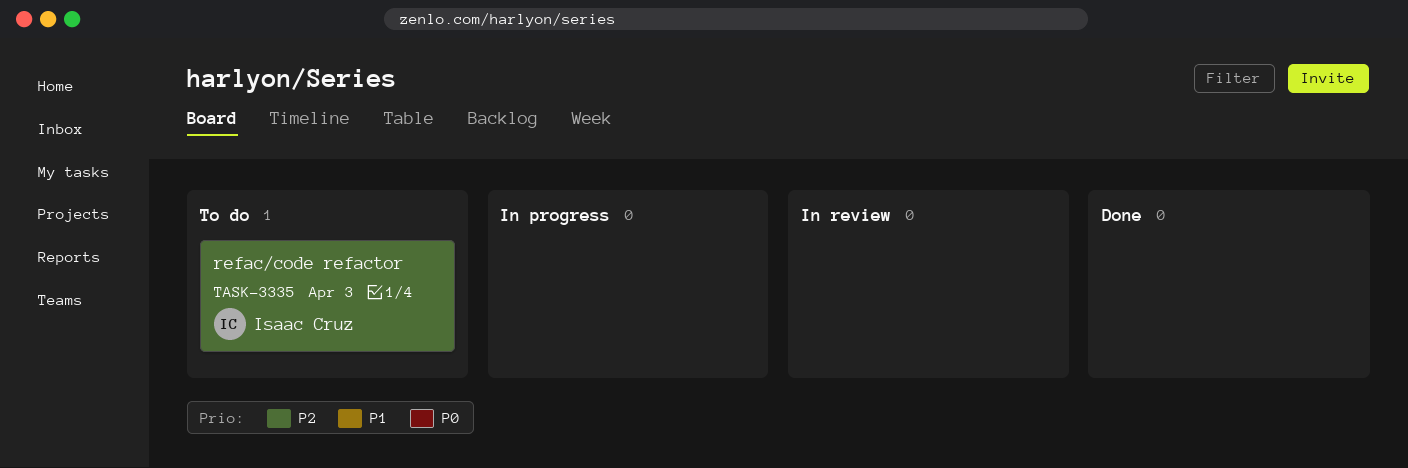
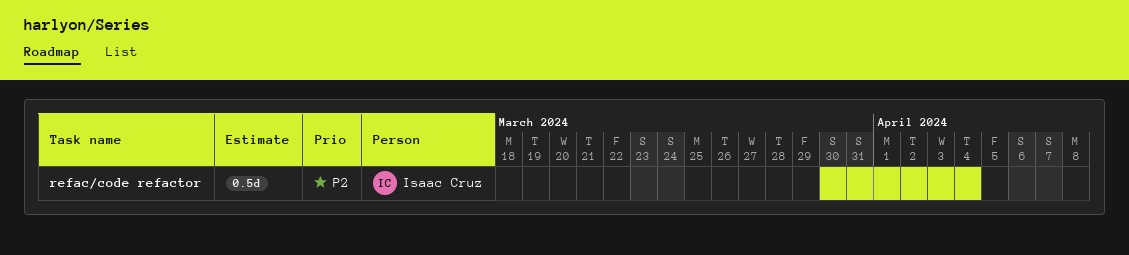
refac/code refactor, due: Apr 3 -> Apr 4

